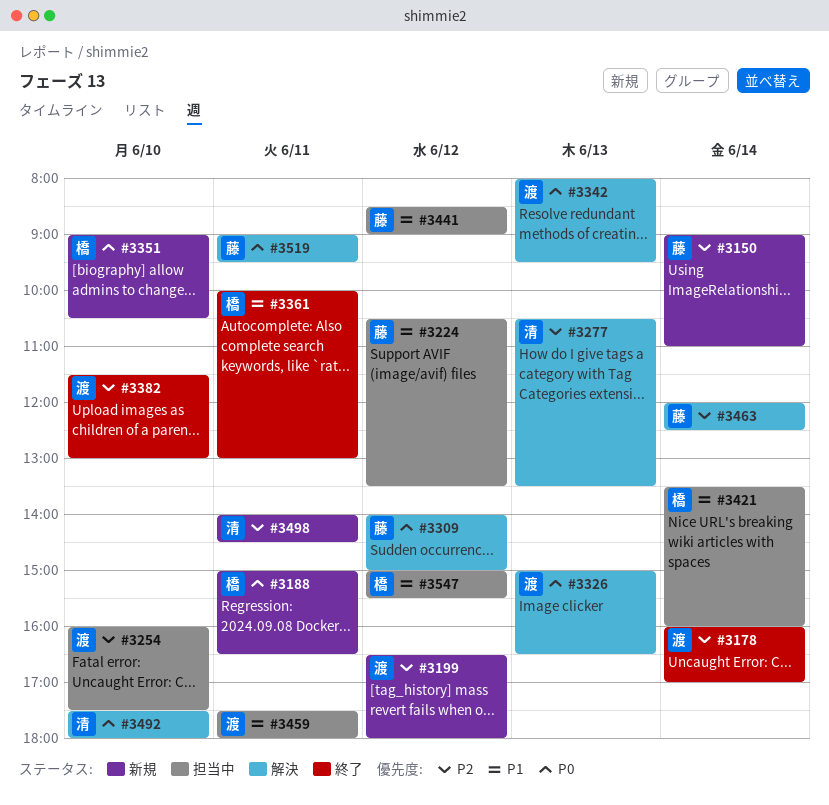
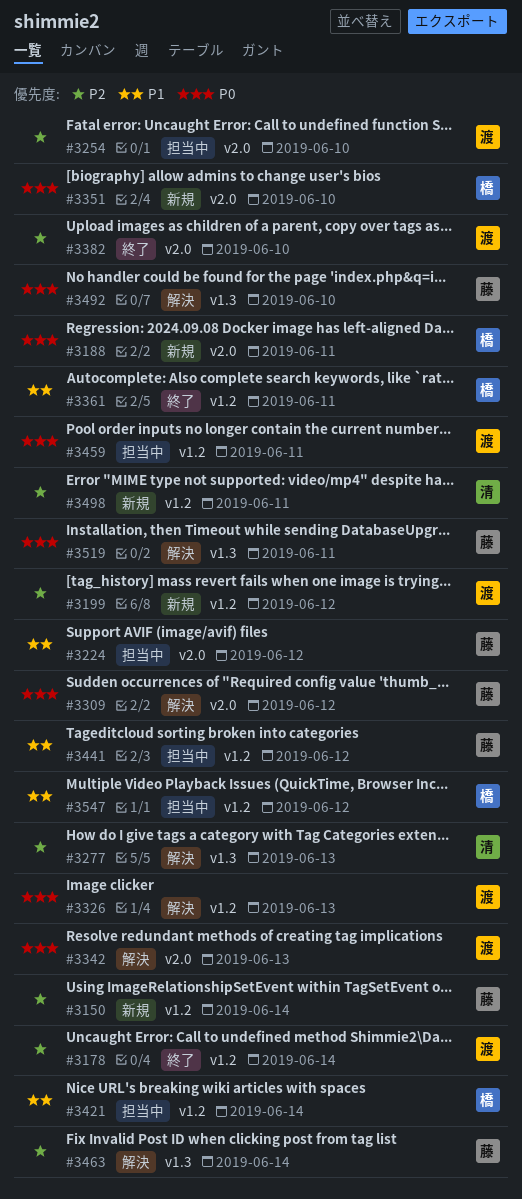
#3459, priority: P1 -> P0
#3492, owner: 清 -> 藤

